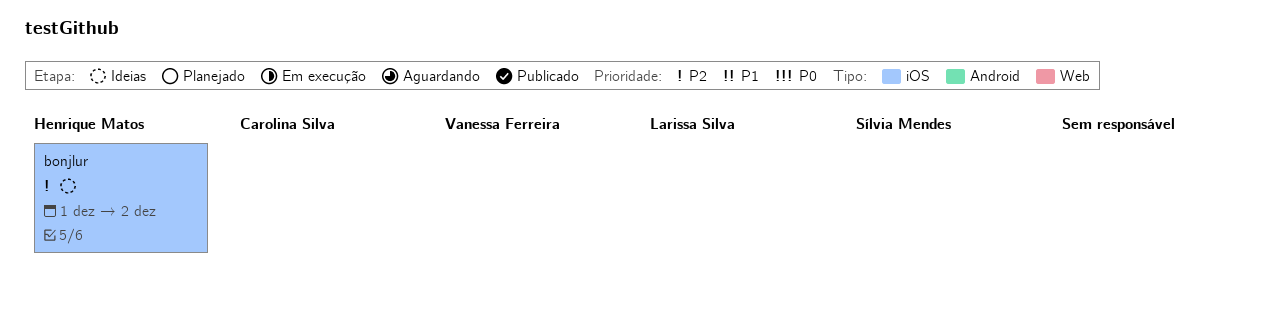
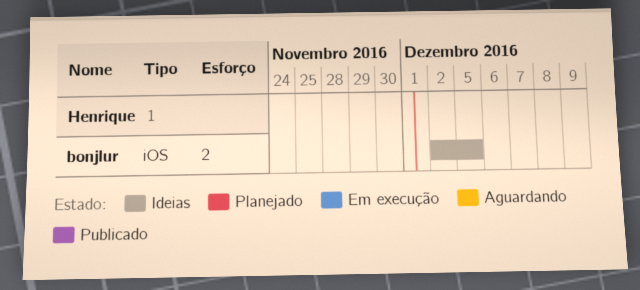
bonjlur, start: Dec 1 -> Dec 2
bonjlur, due: Dec 2 -> Dec 5

